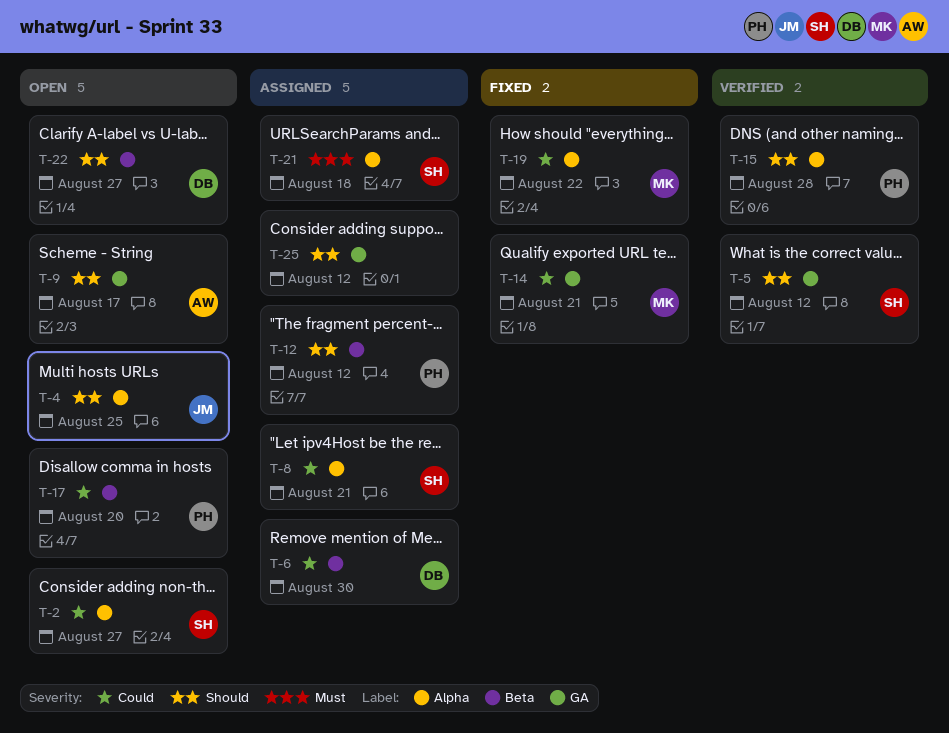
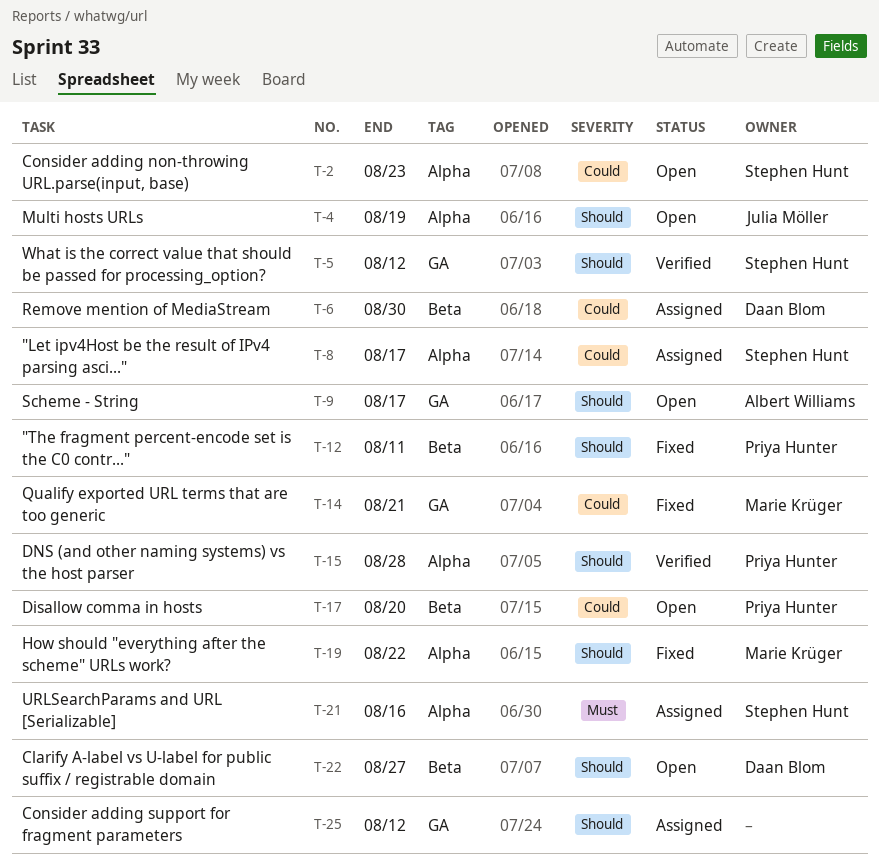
T-2, due: Aug 27 -> Aug 23
T-4, due: Aug 25 -> Aug 19
T-8, due: Aug 21 -> Aug 17
T-12, status: Assigned -> Fixed
T-12, due: Aug 12 -> Aug 11
T-19, priority: Could -> Should
T-21, due: Aug 18 -> Aug 16

